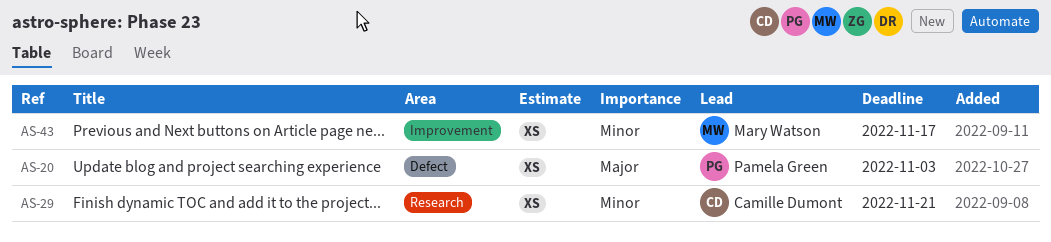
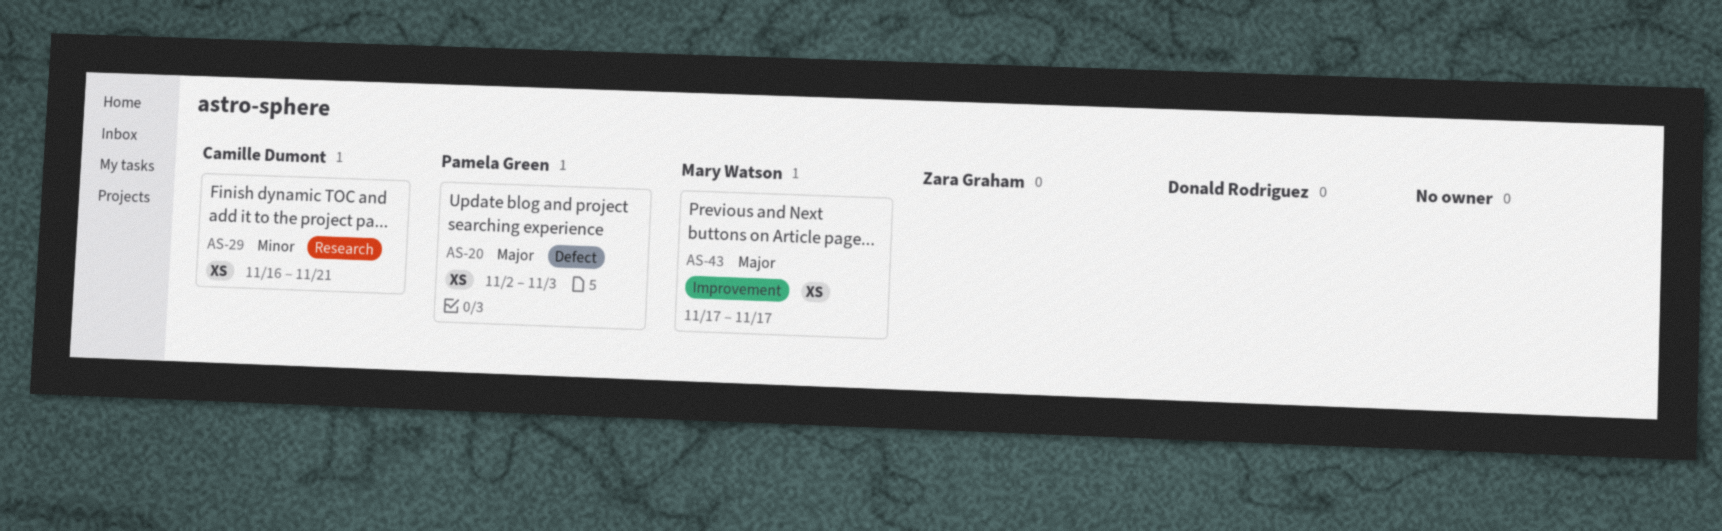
AS-43, priority: Minor -> Major

